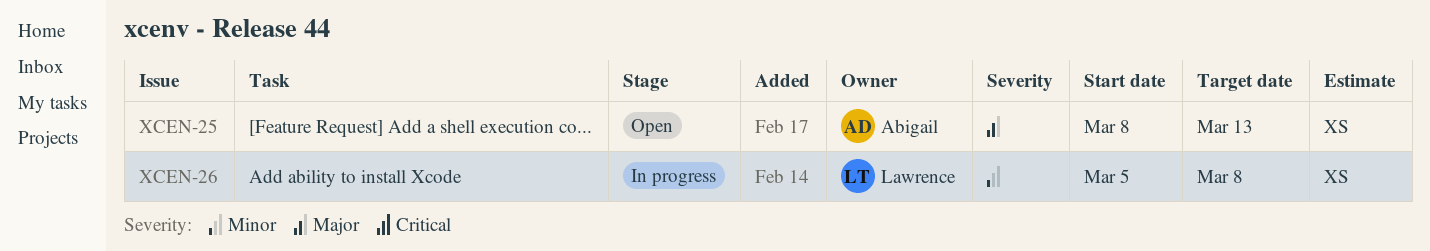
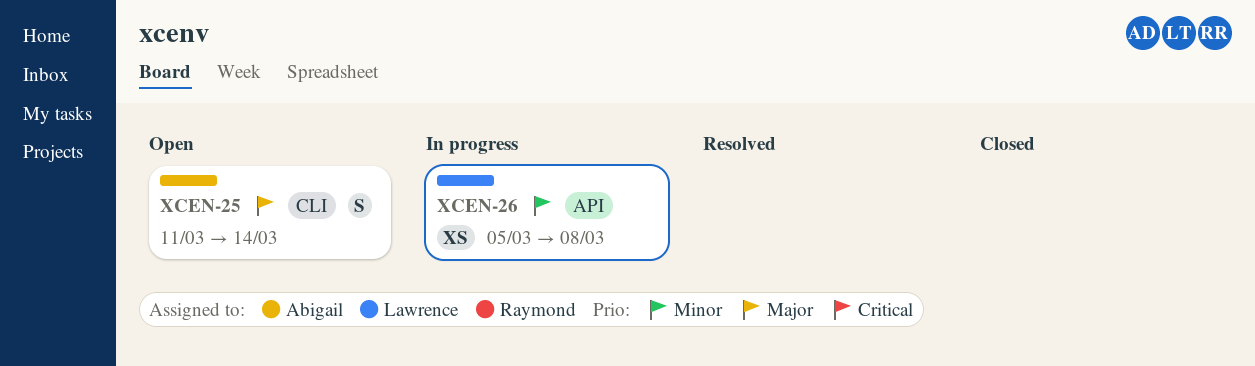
XCEN-25, estimate: XS -> S
XCEN-25, start: Mar 8 -> Mar 11
XCEN-25, due: Mar 13 -> Mar 14

